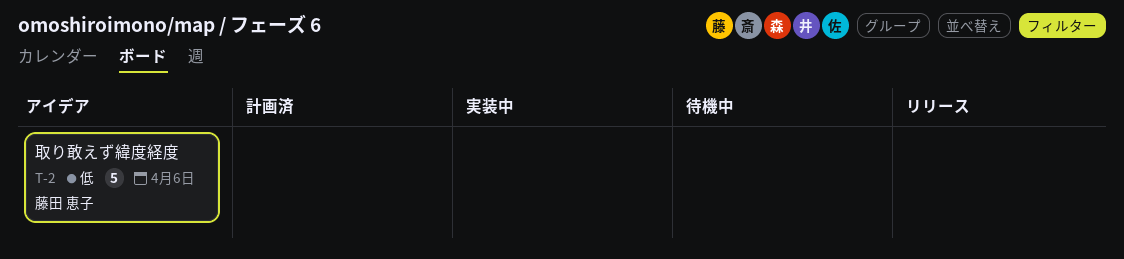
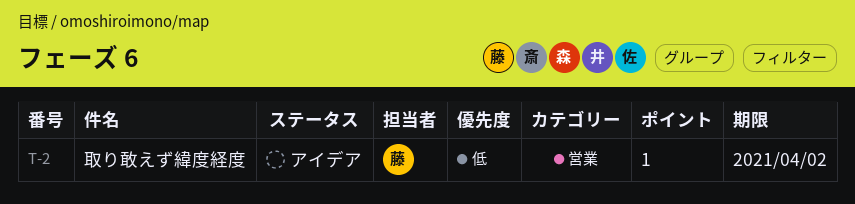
T-2, estimate: 5 -> 1
T-2, due: Apr 6 -> Apr 2

